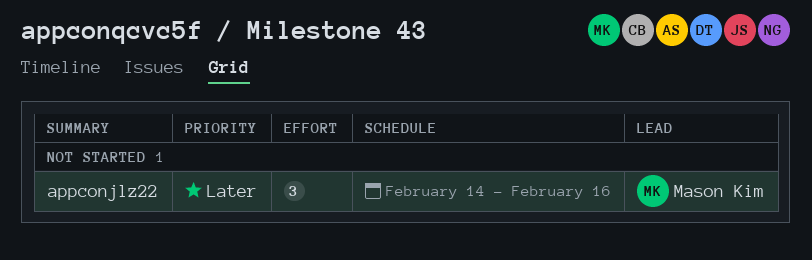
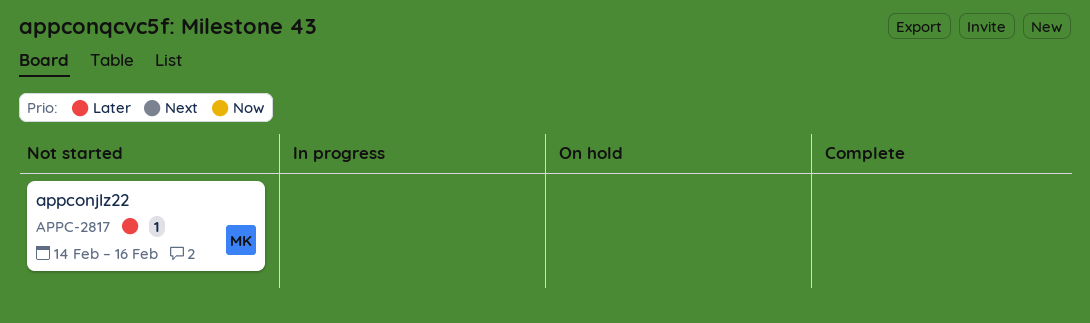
appconjlz22, estimate: 3 -> 1

